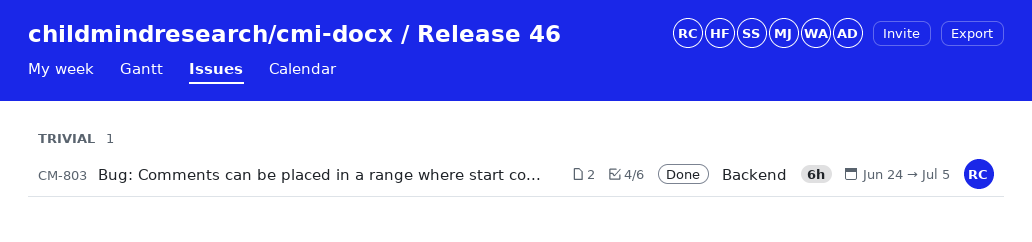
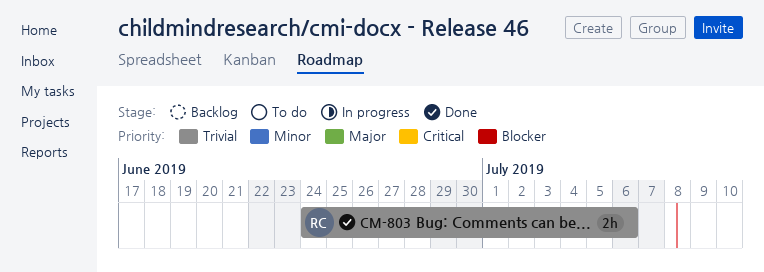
CM-803, estimate: 6h -> 2h
CM-803, due: Jul 5 -> Jul 6

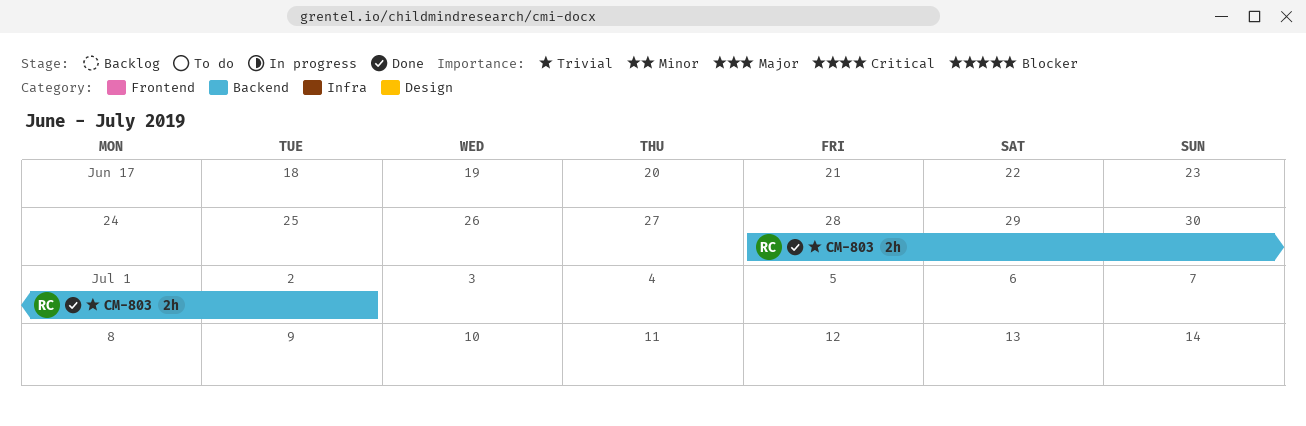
CM-803, start: Jun 24 -> Jun 28
CM-803, due: Jul 6 -> Jul 2

